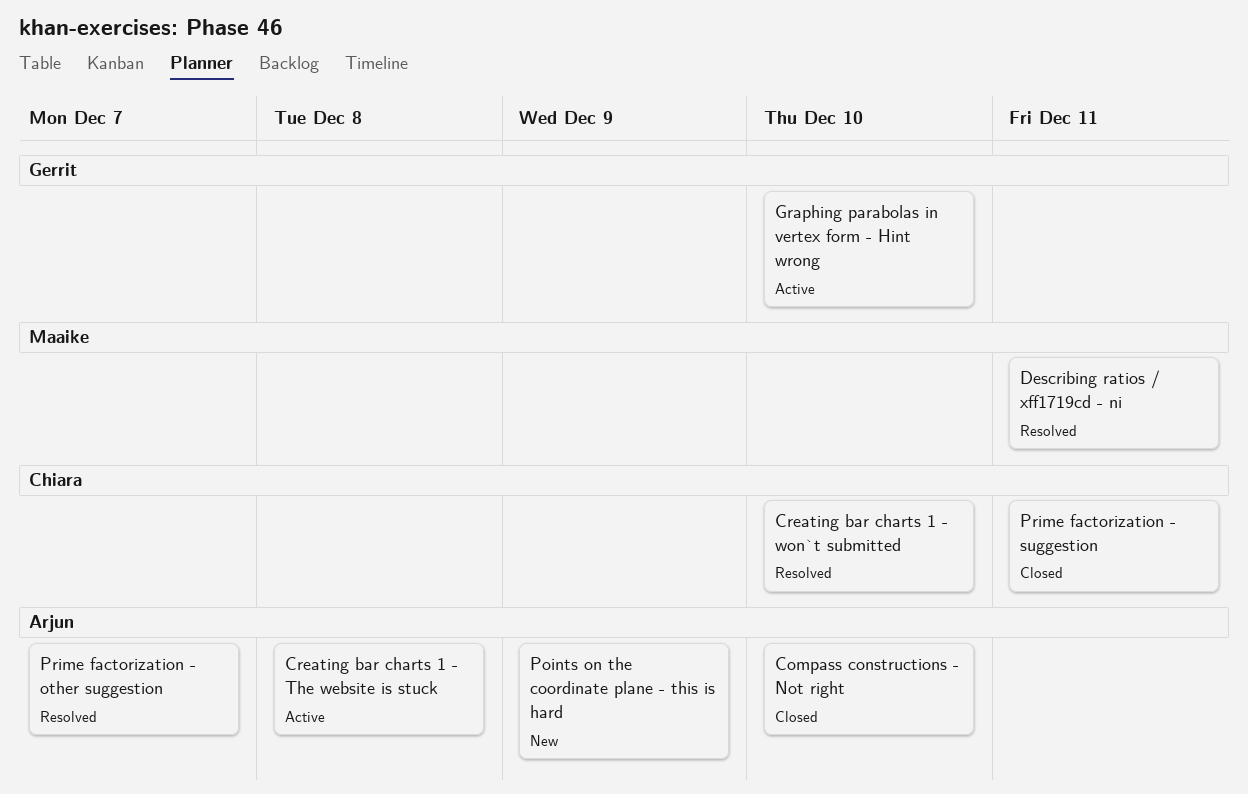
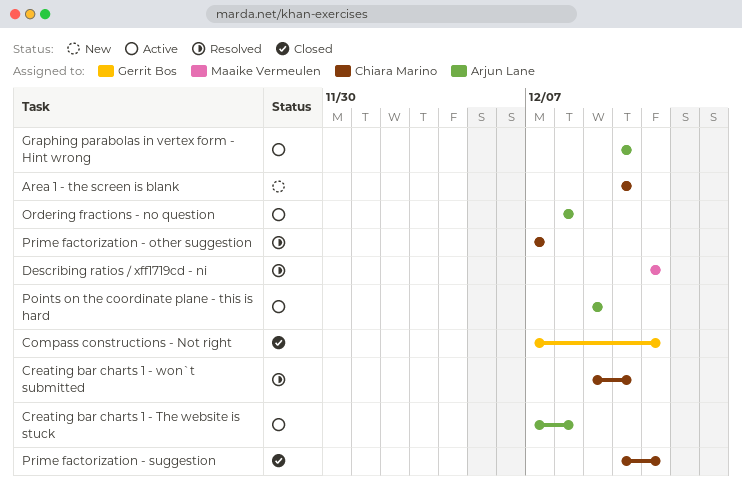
Area 1 - the screen is blank: none -> present
Compass constructions - Not right, owner: Arjun Lane -> Gerrit Bos
Compass constructions - Not right, due: Dec 10 -> Dec 11
Graphing parabolas in vertex form - Hint wrong, owner: Gerrit Bos -> Arjun Lane
Ordering fractions - no question: none -> present
Points on the coordinate plane - this is hard, status: New -> Active
Prime factorization - other suggestion, owner: Arjun Lane -> Chiara Marino

